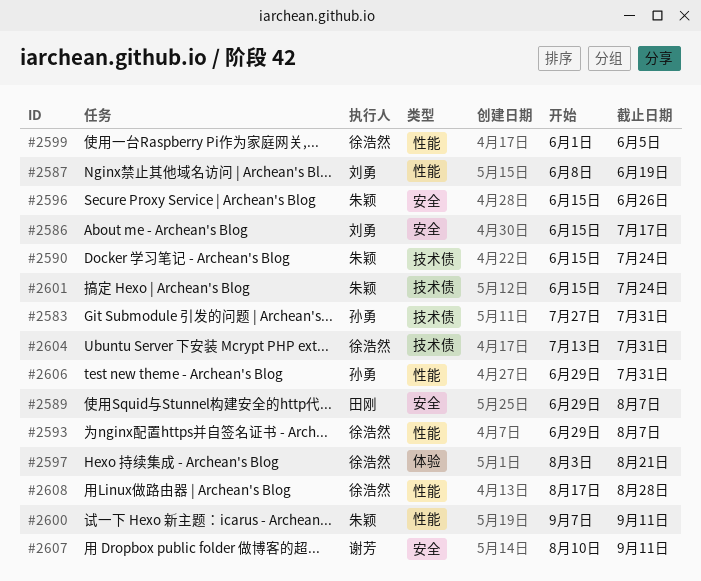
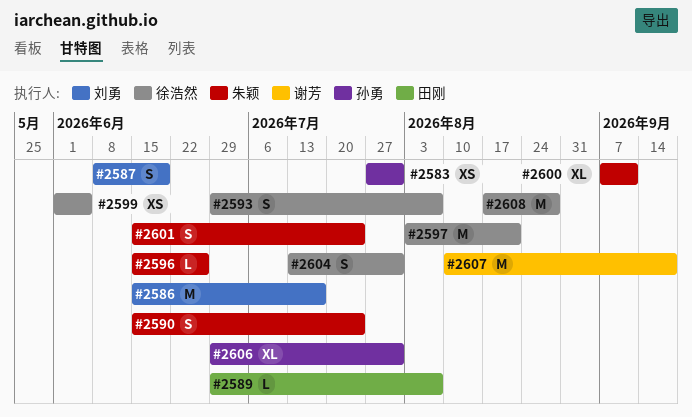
#2607, due: Sep 11 -> Sep 18

